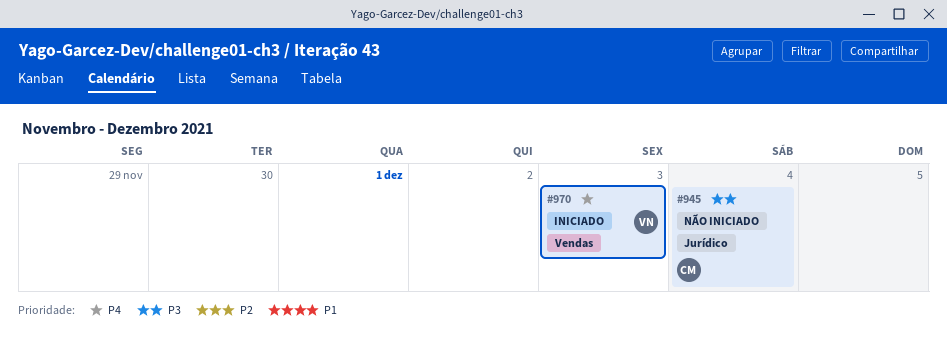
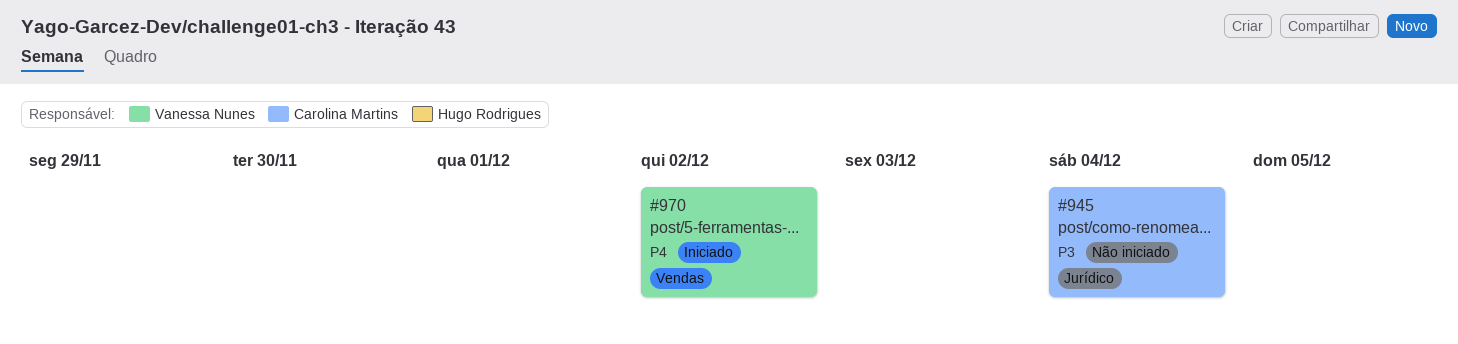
#970, due: Dec 3 -> Dec 2

